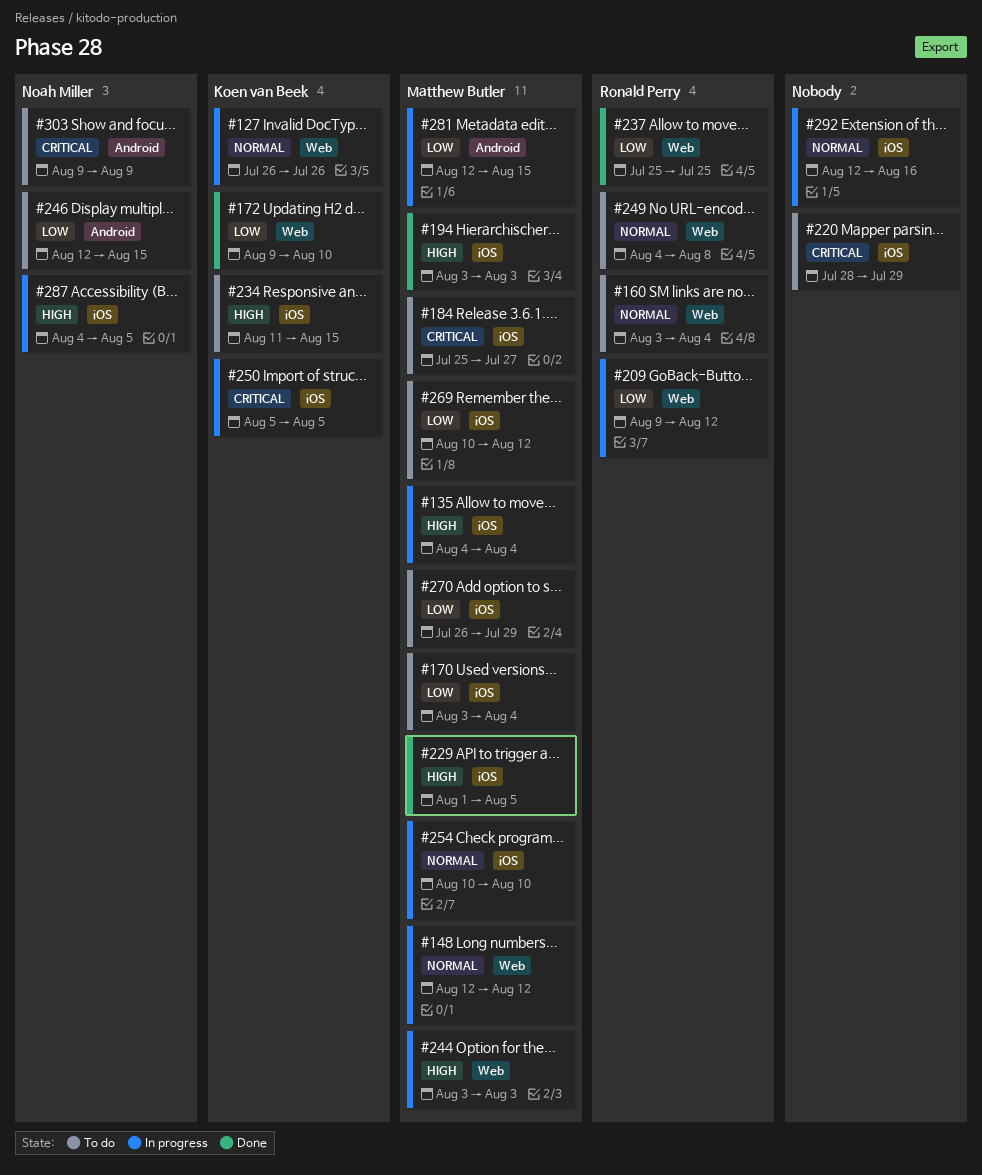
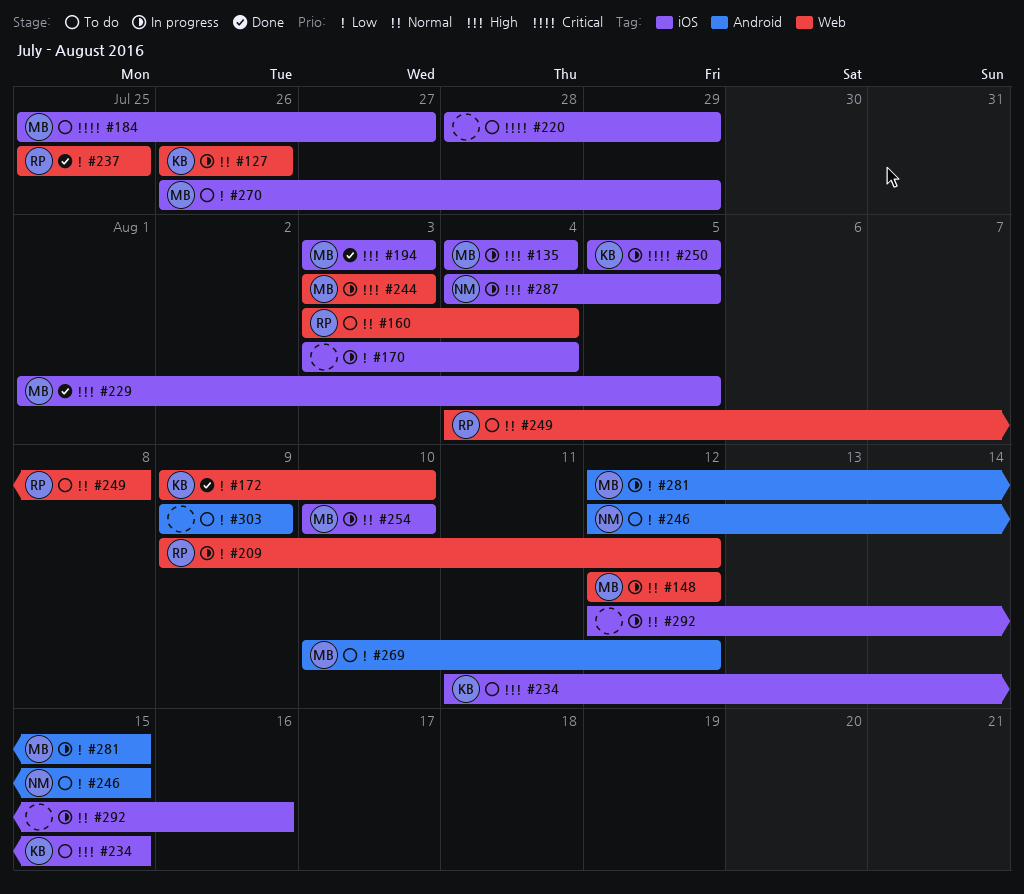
#170, status: To do -> In progress
#170, owner: Matthew Butler -> none
#269, label: iOS -> Android
#303, owner: Noah Miller -> none
#303, priority: Critical -> Low

